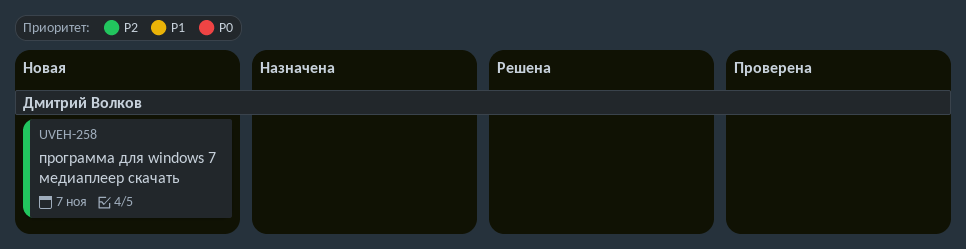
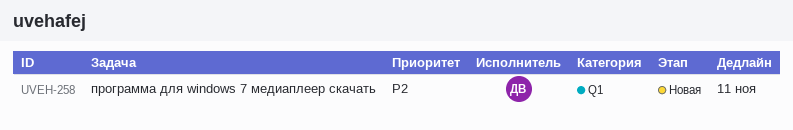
UVEH-258, due: Nov 7 -> Nov 11

